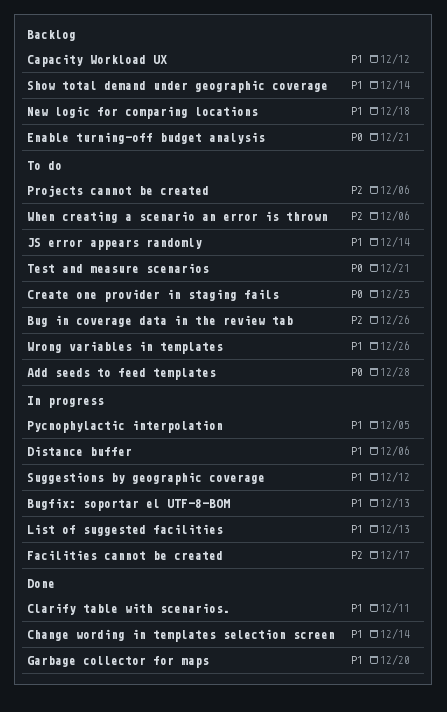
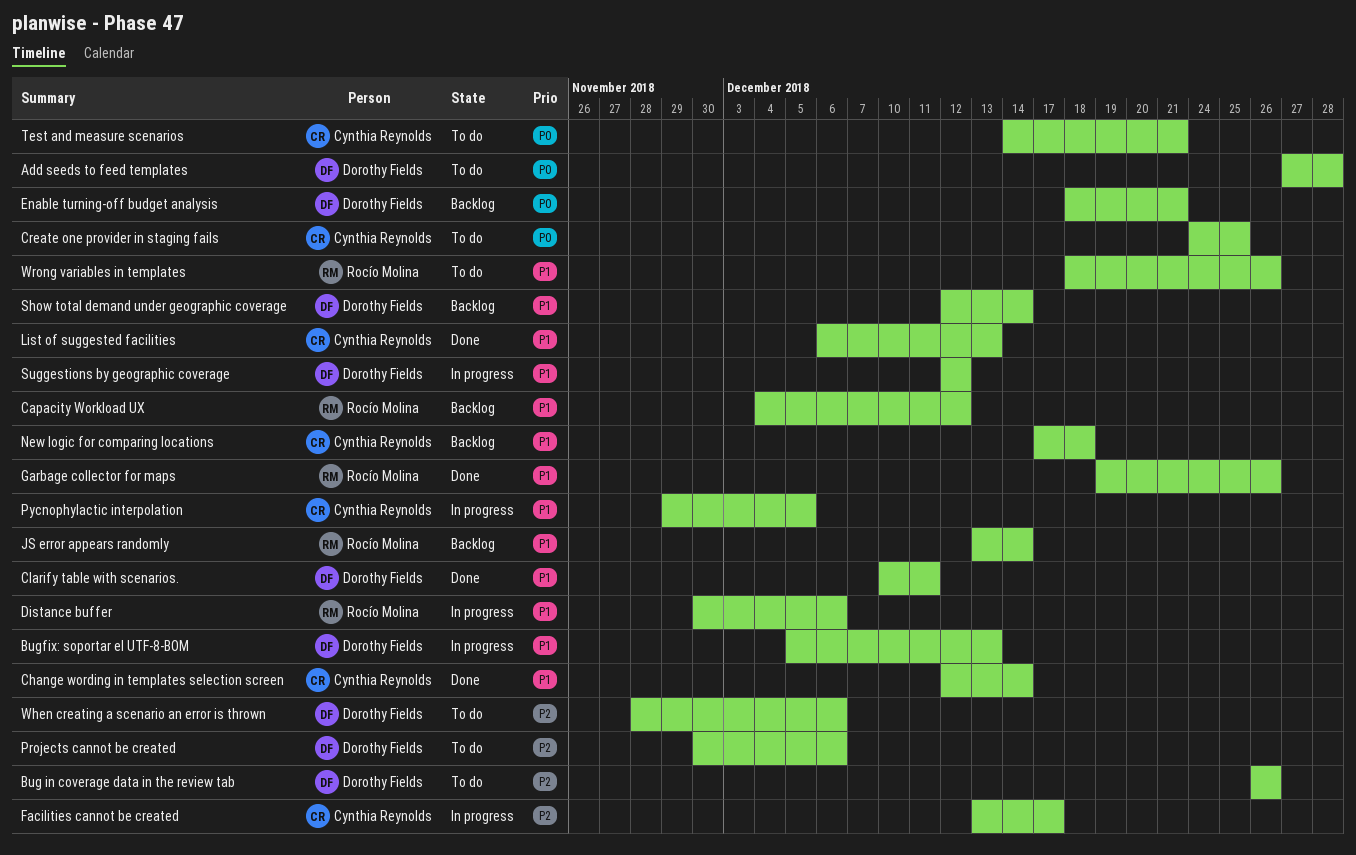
Garbage collector for maps, due: Dec 20 -> Dec 26
JS error appears randomly, status: To do -> Backlog
List of suggested facilities, status: In progress -> Done

